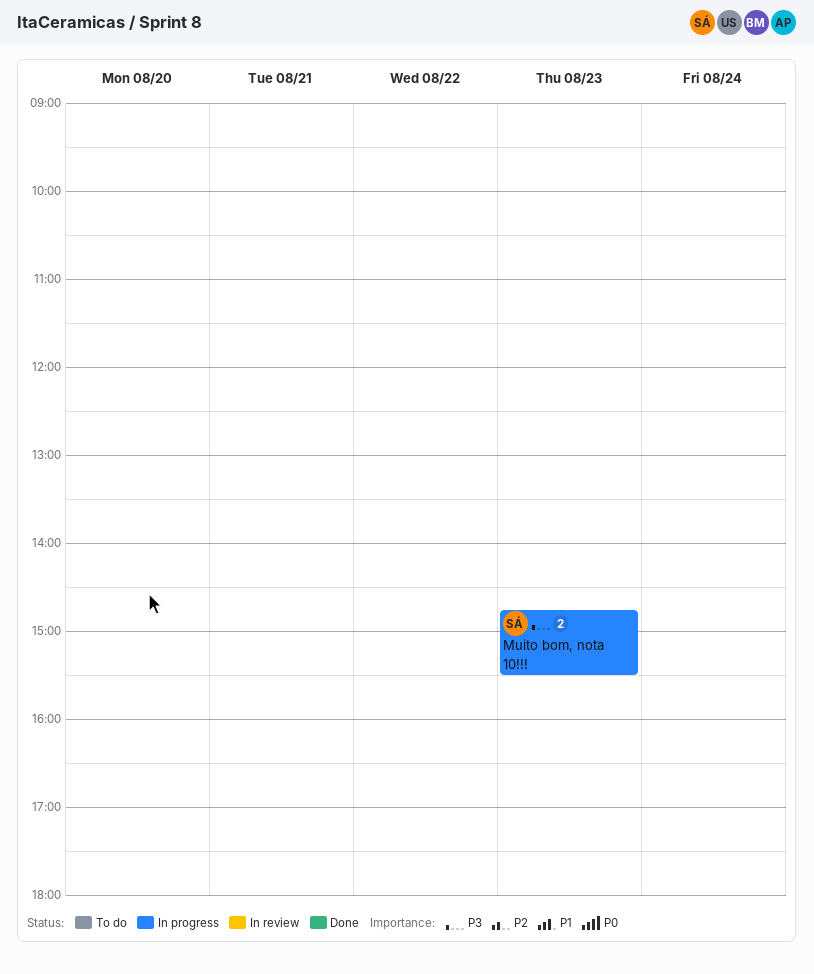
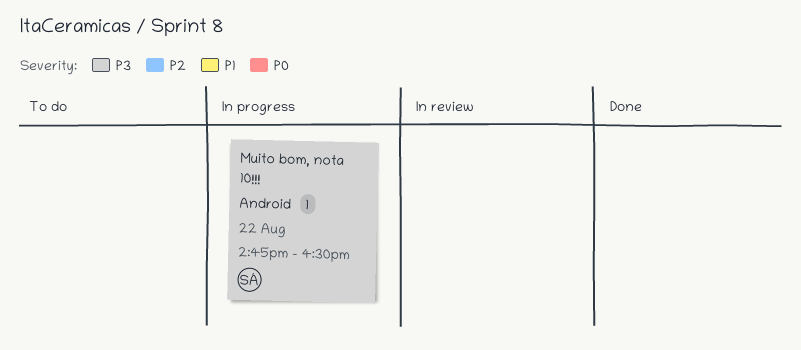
Muito bom, nota 10!!!, estimate: 2 -> 1
Muito bom, nota 10!!!, day: Aug 23 -> Aug 22
Muito bom, nota 10!!!, ends: 15:30 -> 16:30

